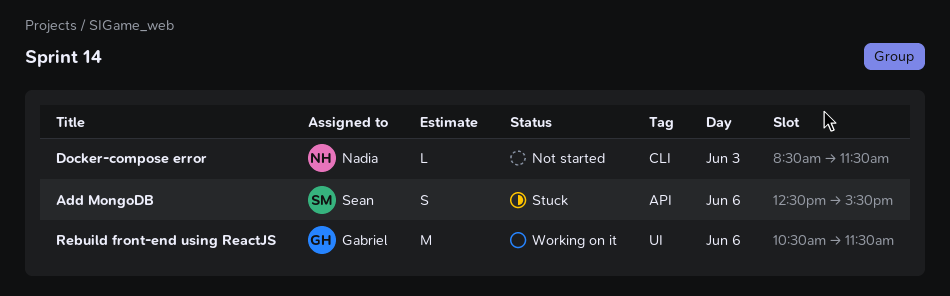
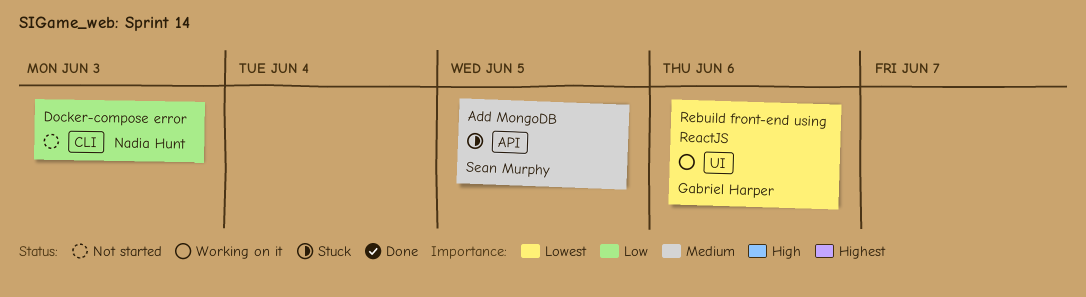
Add MongoDB, day: Jun 6 -> Jun 5

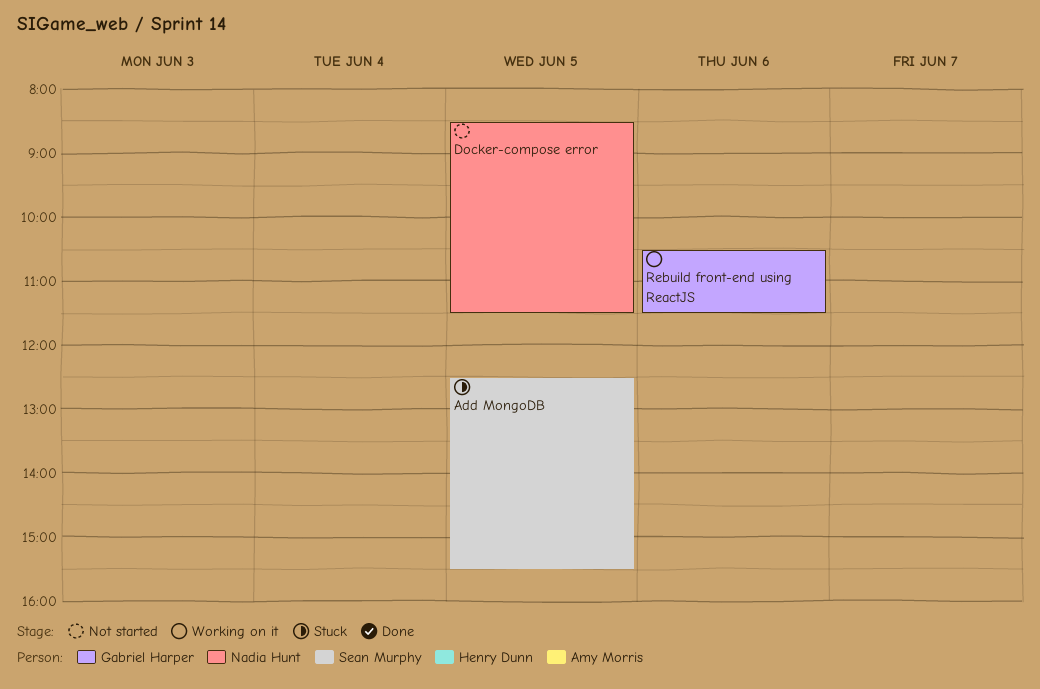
Docker-compose error, day: Jun 3 -> Jun 5

